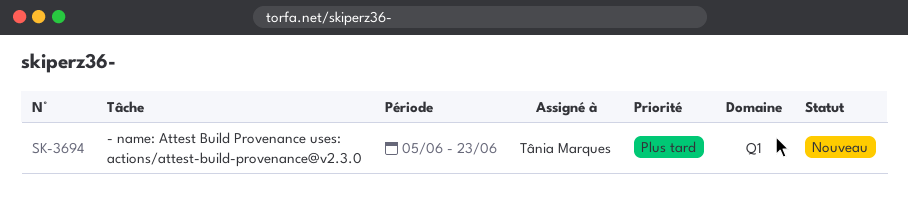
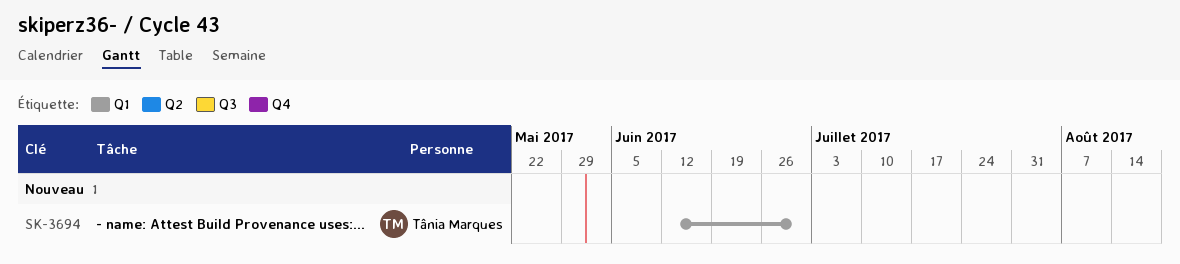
SK-3694, start: Jun 5 -> Jun 12
SK-3694, due: Jun 23 -> Jun 30

